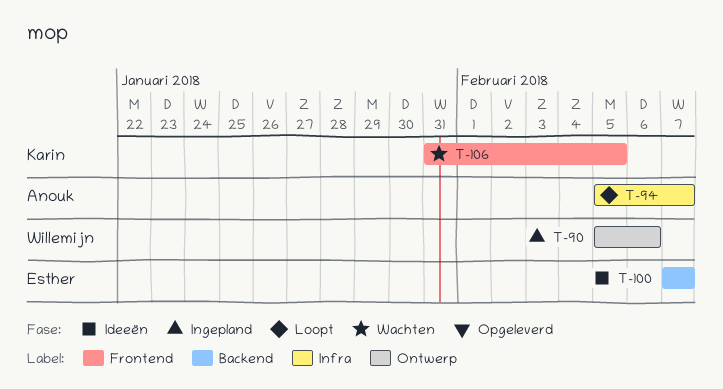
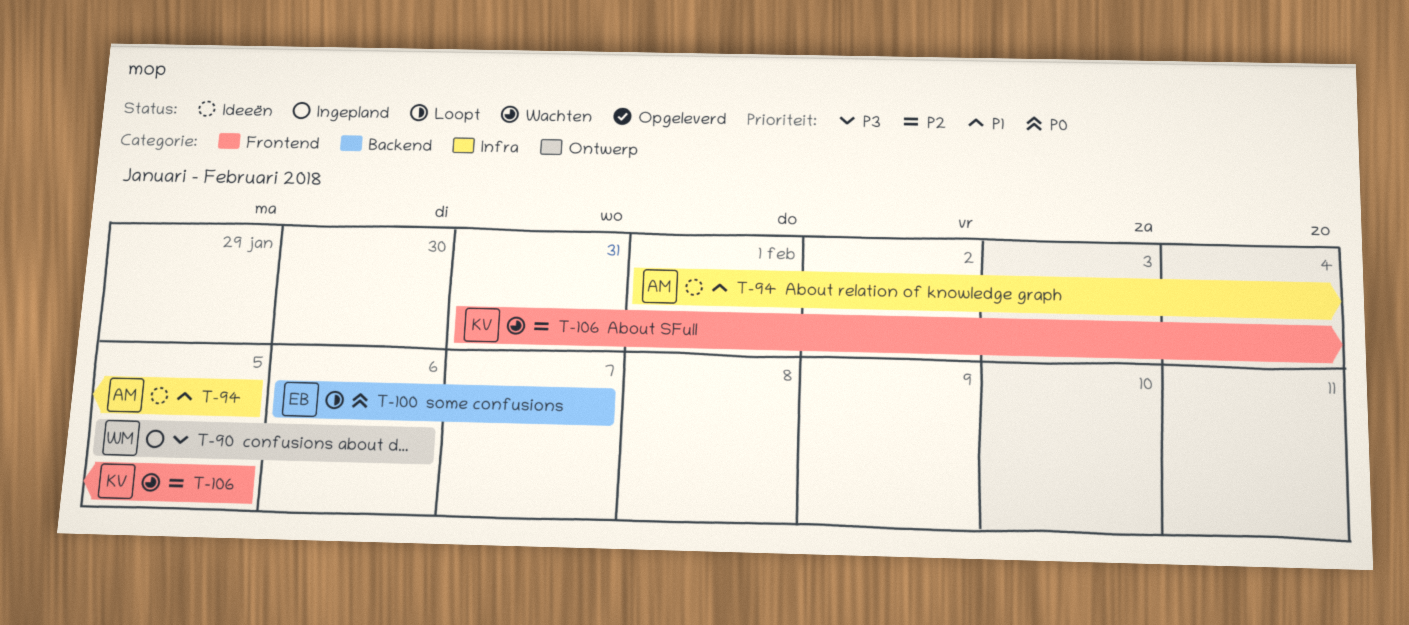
T-94, status: Loopt -> Ideeën
T-94, start: Feb 5 -> Feb 1
T-94, due: Feb 7 -> Feb 5
T-100, status: Ideeën -> Loopt
T-100, start: Feb 7 -> Feb 6

